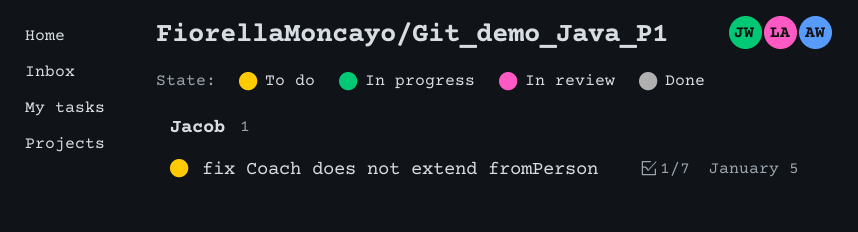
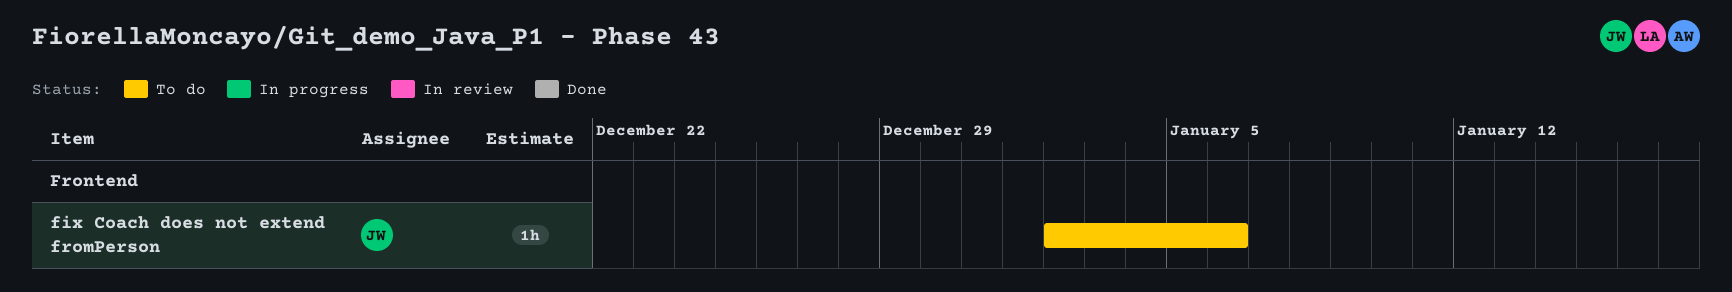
fix Coach does not extend fromPerson, due: Jan 5 -> Jan 6

